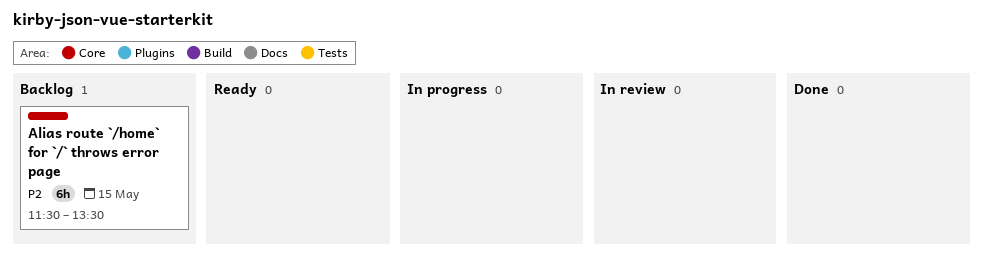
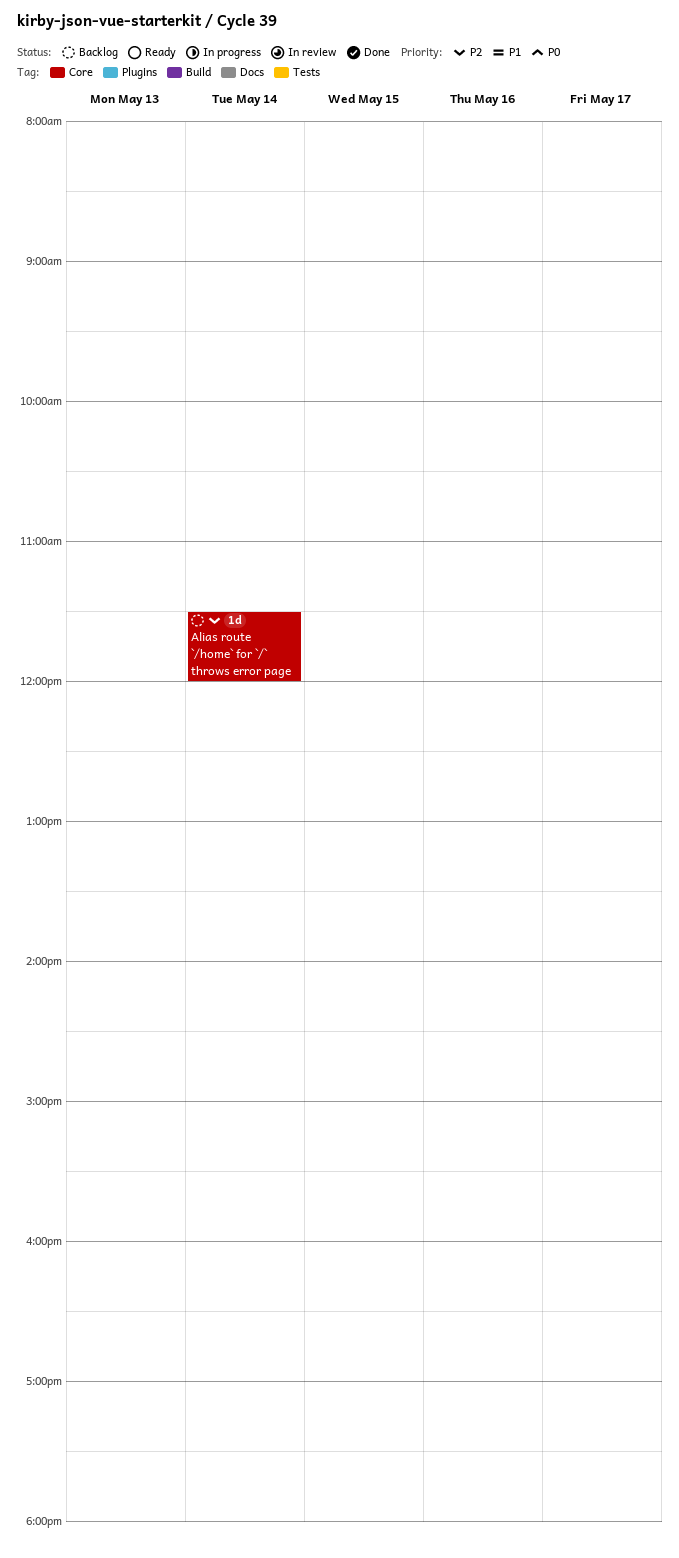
Alias route `/home` for `/` throws error page, estimate: 6h -> 1d
Alias route `/home` for `/` throws error page, day: May 15 -> May 14
Alias route `/home` for `/` throws error page, ends: 13:30 -> 12:00

